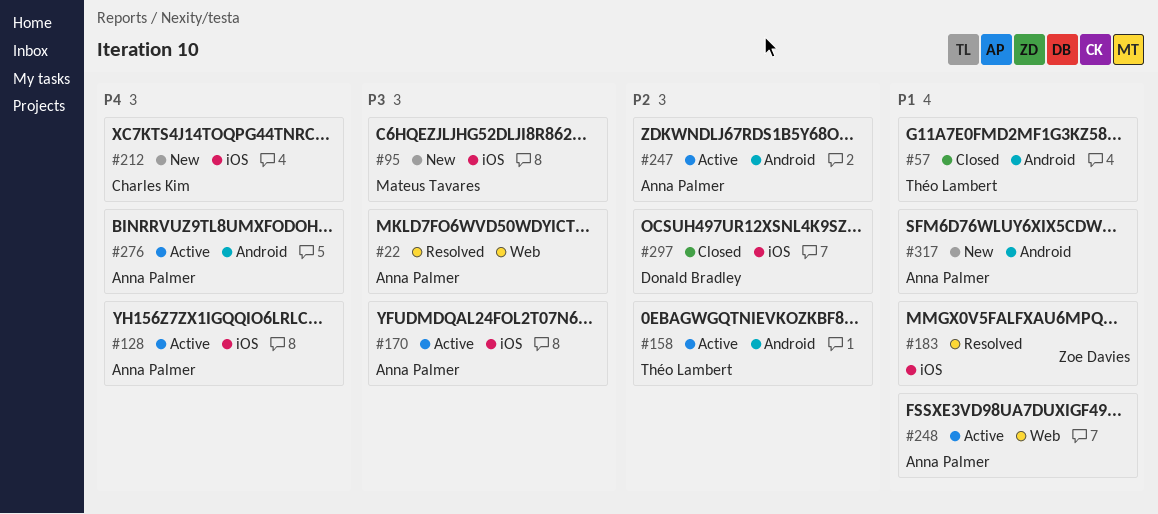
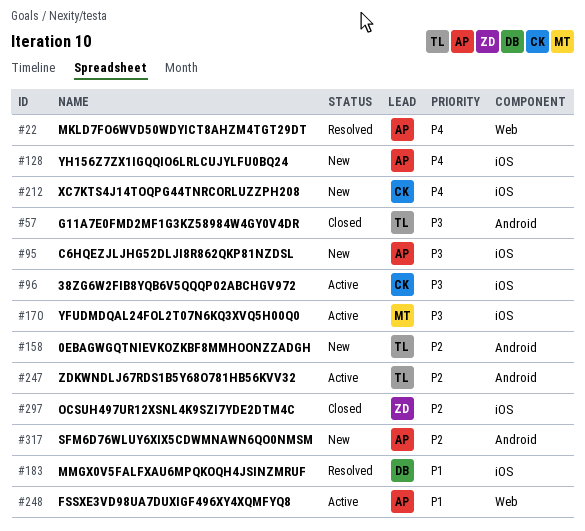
#22, priority: P3 -> P4
#57, priority: P1 -> P3
#95, owner: Mateus Tavares -> Anna Palmer
#96: none -> present
#128, status: Active -> New
#158, status: Active -> New
#170, owner: Anna Palmer -> Mateus Tavares
#183, owner: Zoe Davies -> Donald Bradley
#247, owner: Anna Palmer -> Théo Lambert
#276: present -> none
#297, owner: Donald Bradley -> Zoe Davies
#317, priority: P1 -> P2

